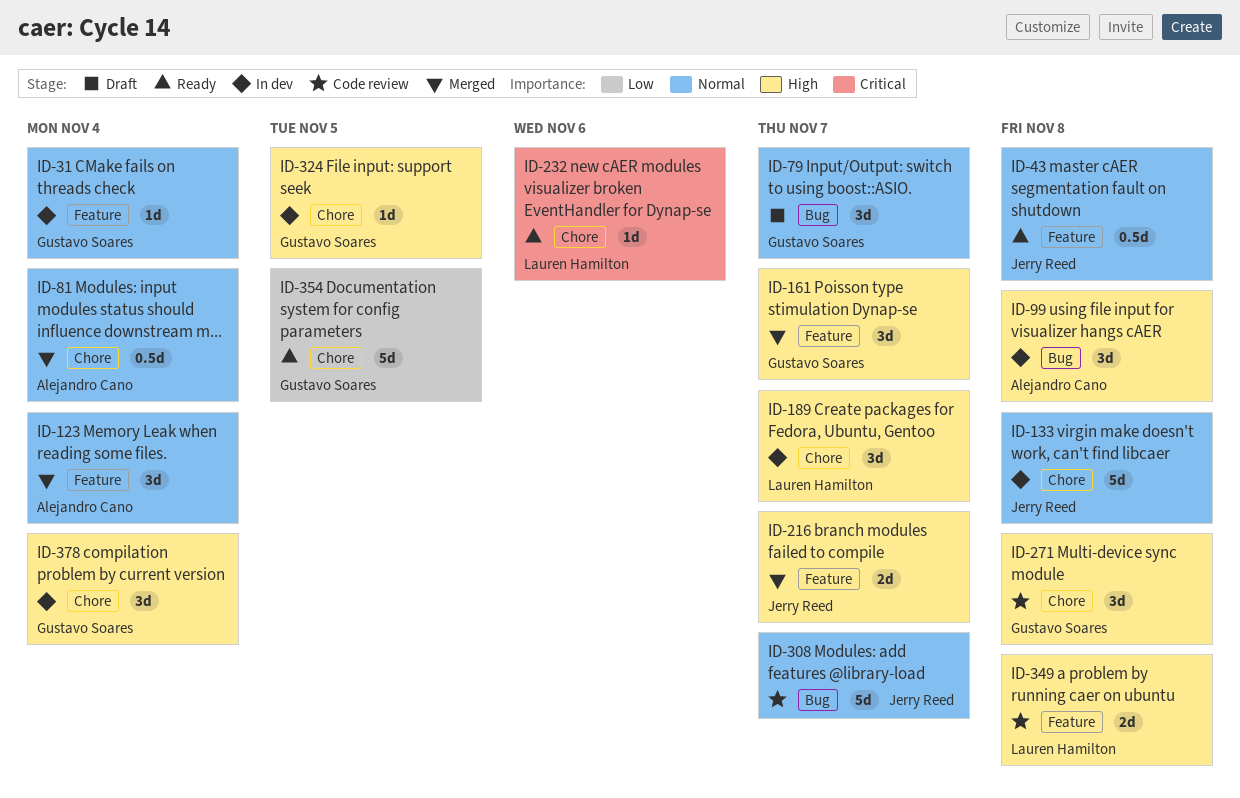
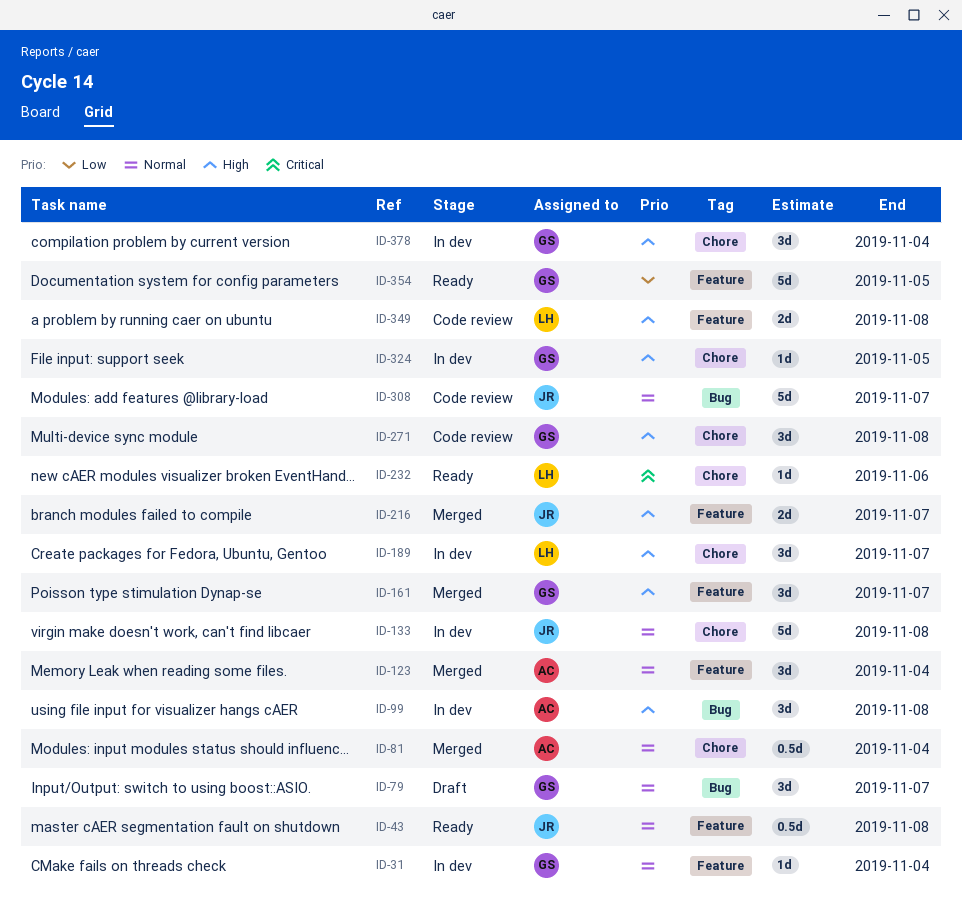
ID-354, label: Chore -> Feature

